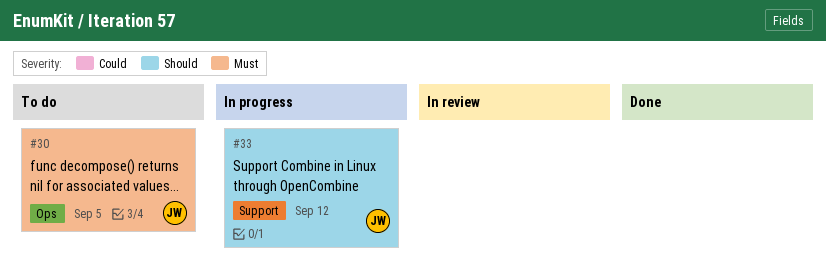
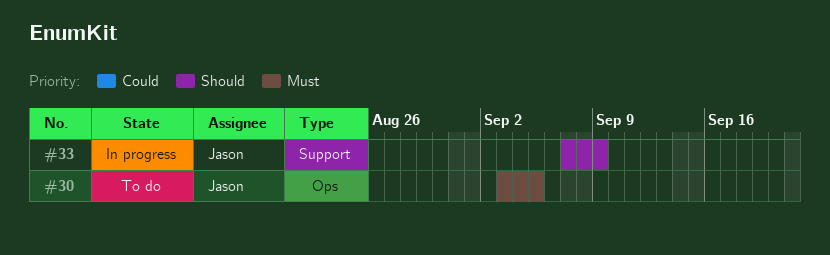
#33, due: Sep 12 -> Sep 9

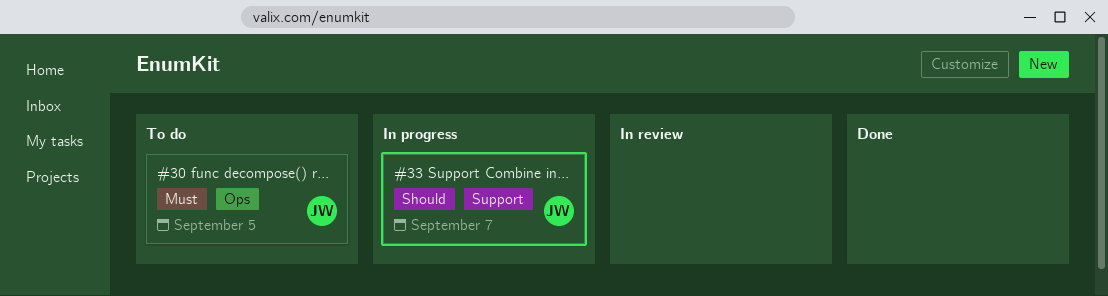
#33, due: Sep 9 -> Sep 7

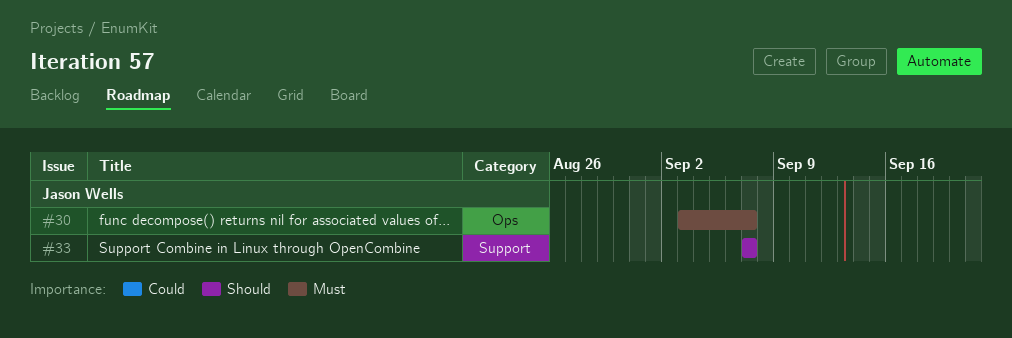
#30, due: Sep 5 -> Sep 7

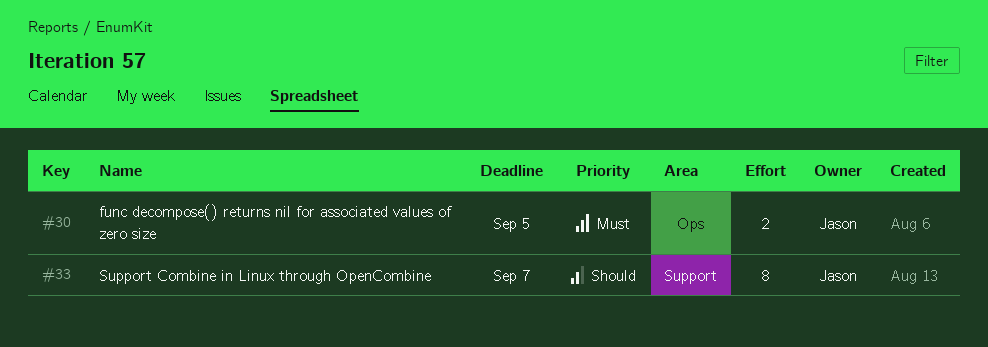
#30, due: Sep 7 -> Sep 5

